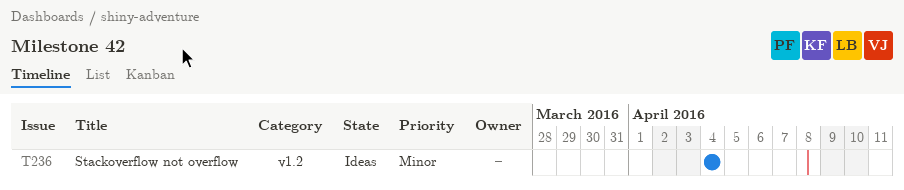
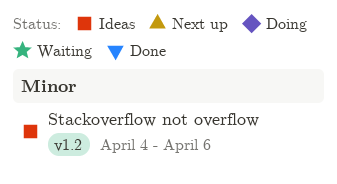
Stackoverflow not overflow, due: Apr 4 -> Apr 6

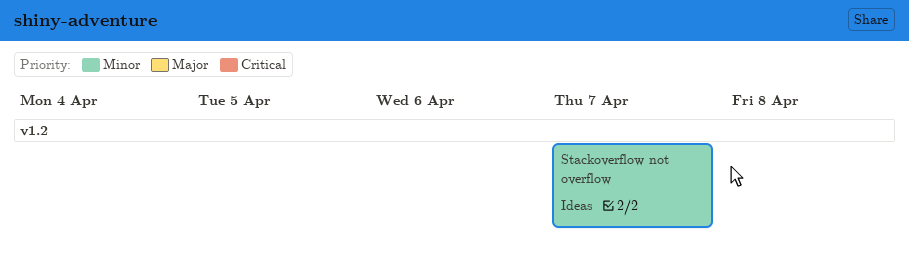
Stackoverflow not overflow, due: Apr 6 -> Apr 7

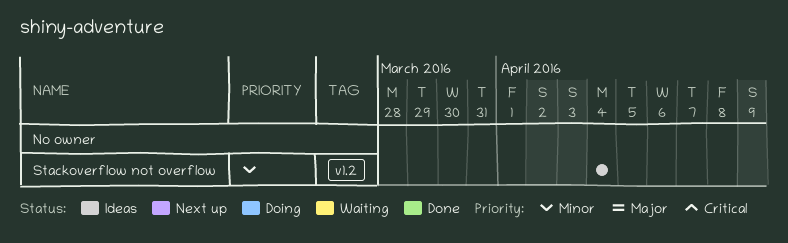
Stackoverflow not overflow, due: Apr 7 -> Apr 4

